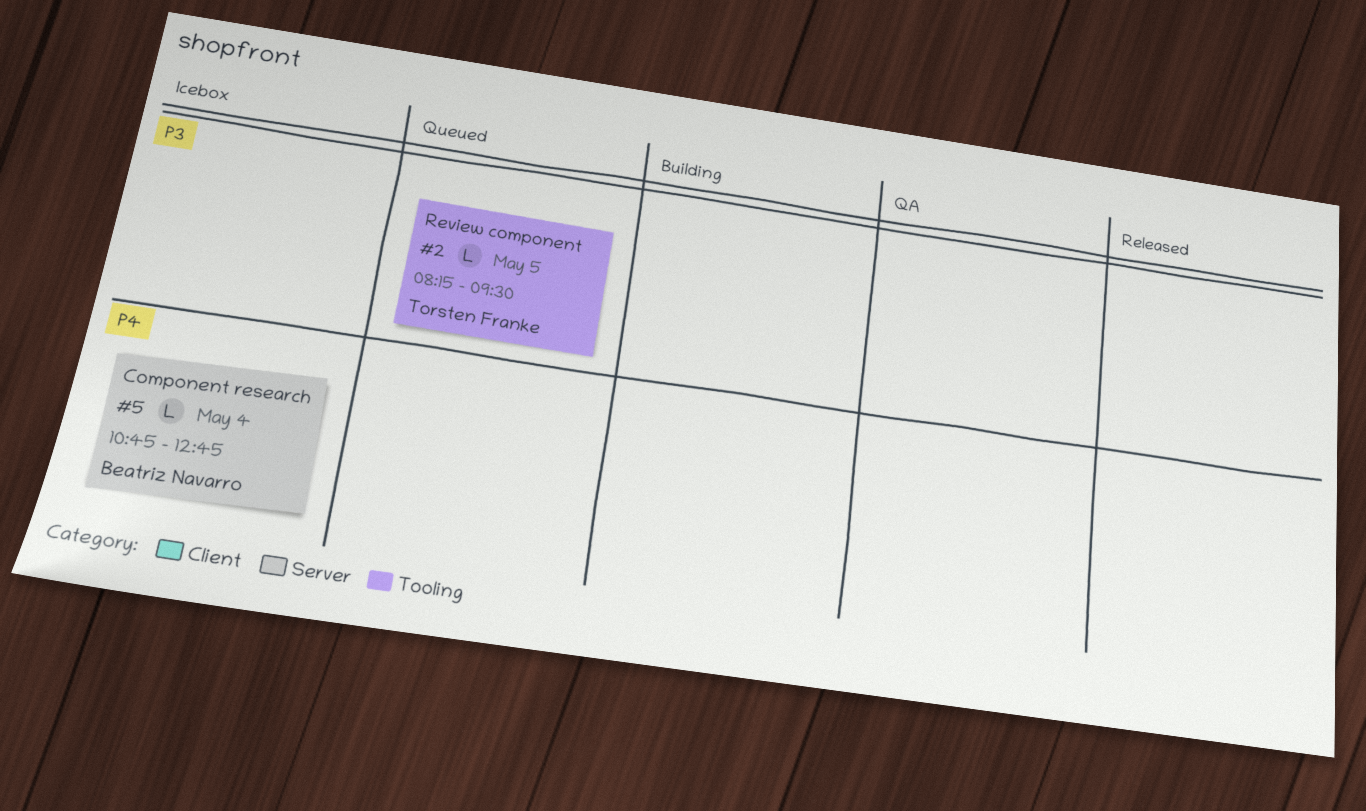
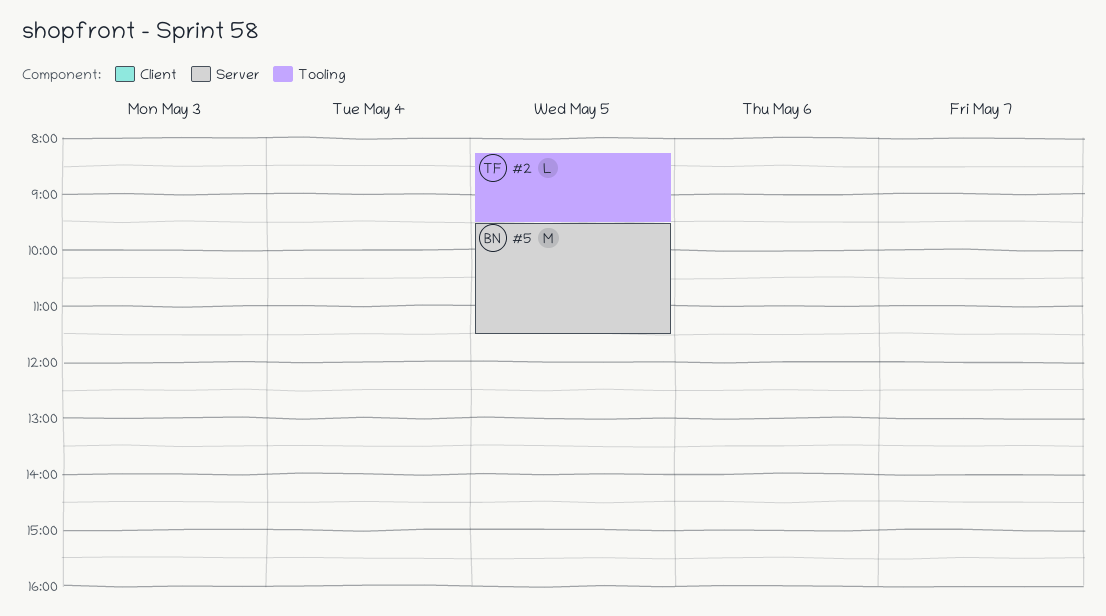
#5, estimate: L -> M
#5, day: May 4 -> May 5
#5, begins: 10:45 -> 09:30
#5, ends: 12:45 -> 11:30

